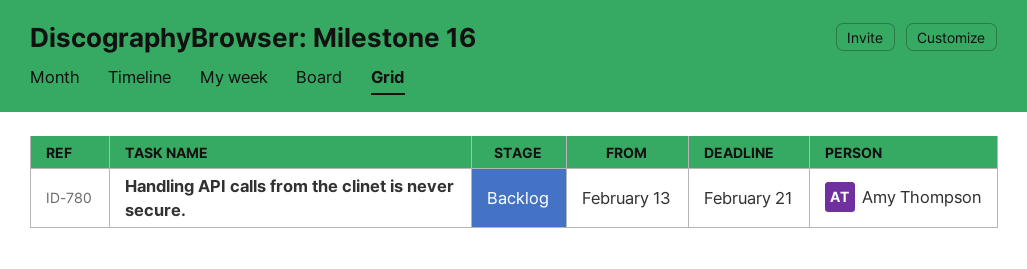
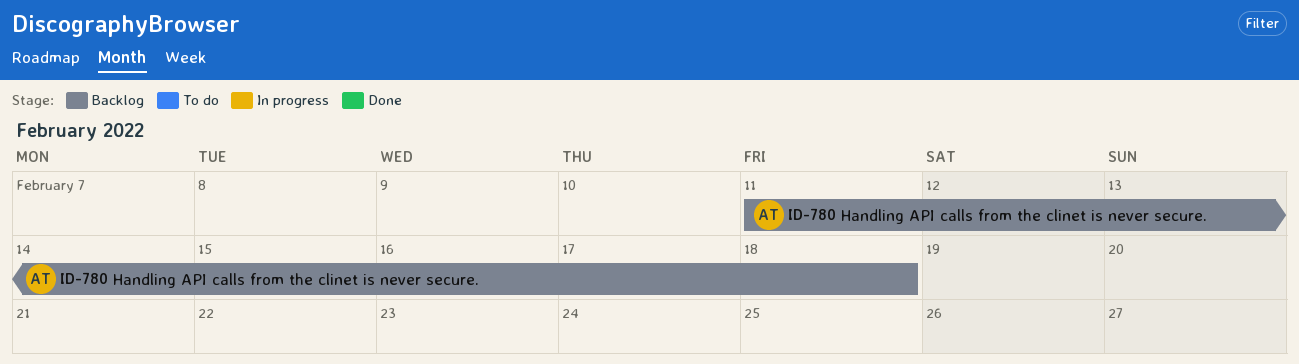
ID-780, start: Feb 13 -> Feb 11
ID-780, due: Feb 21 -> Feb 18

